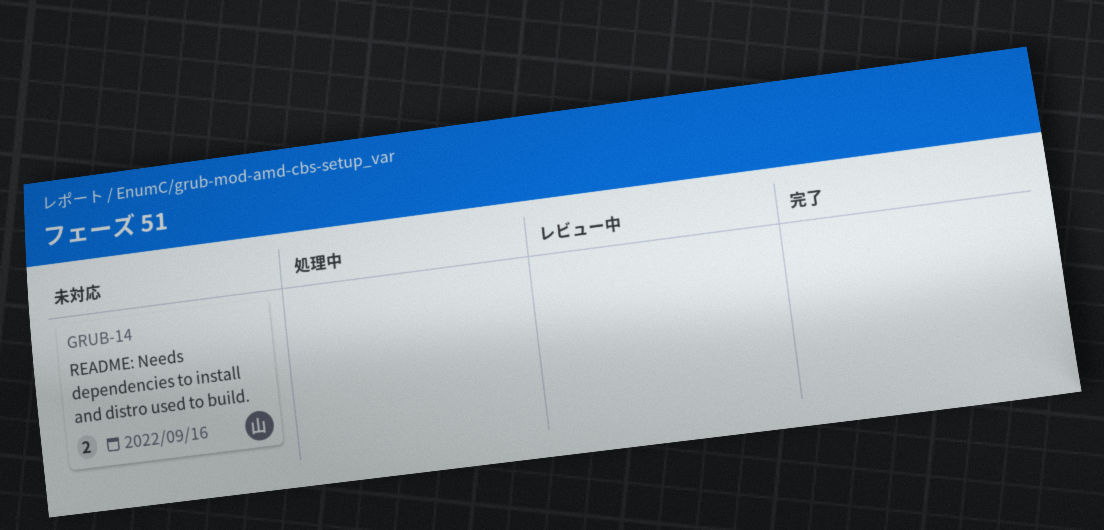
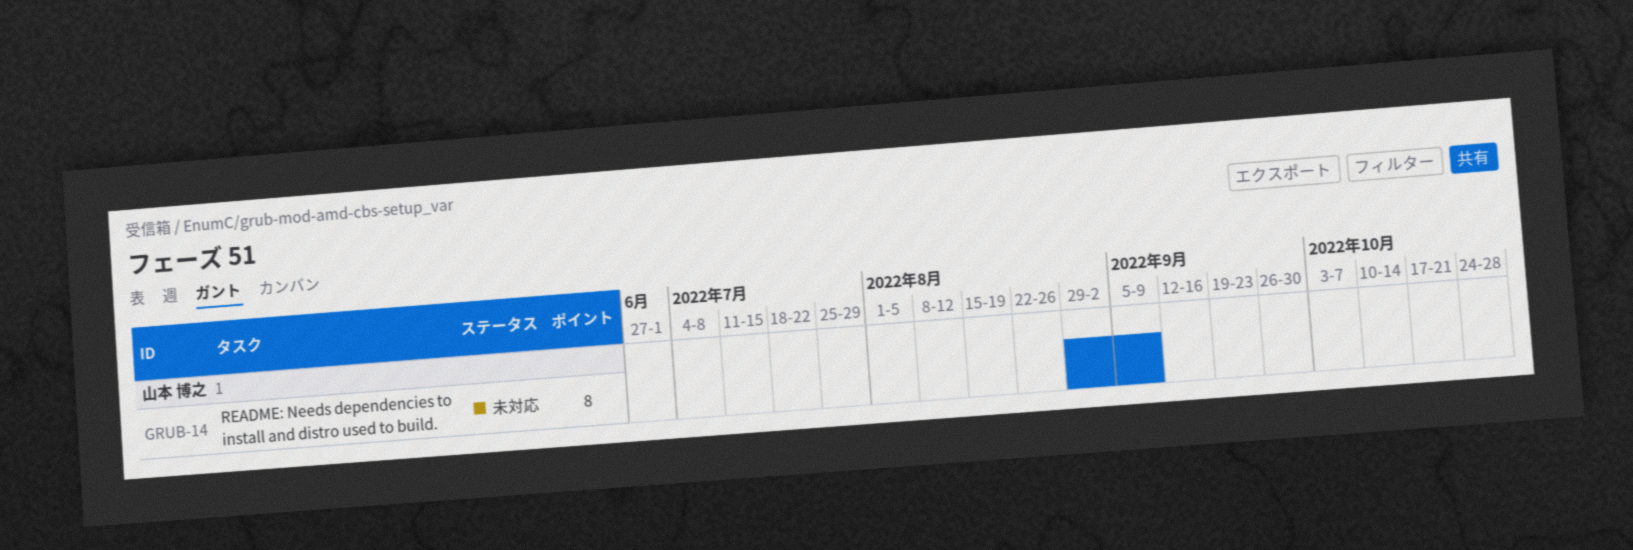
GRUB-14, estimate: 2 -> 8
GRUB-14, due: Sep 16 -> Sep 9

